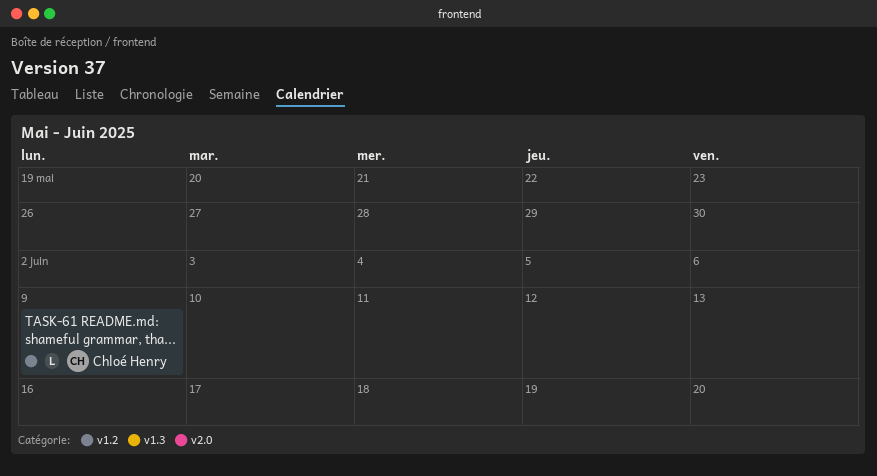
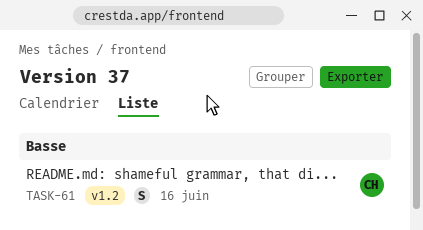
TASK-61, estimate: L -> S
TASK-61, due: Jun 9 -> Jun 16

